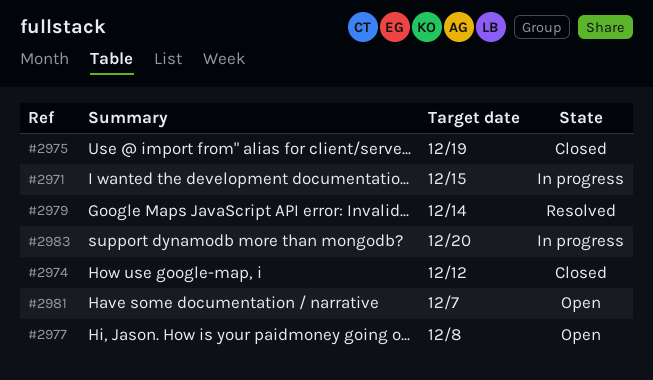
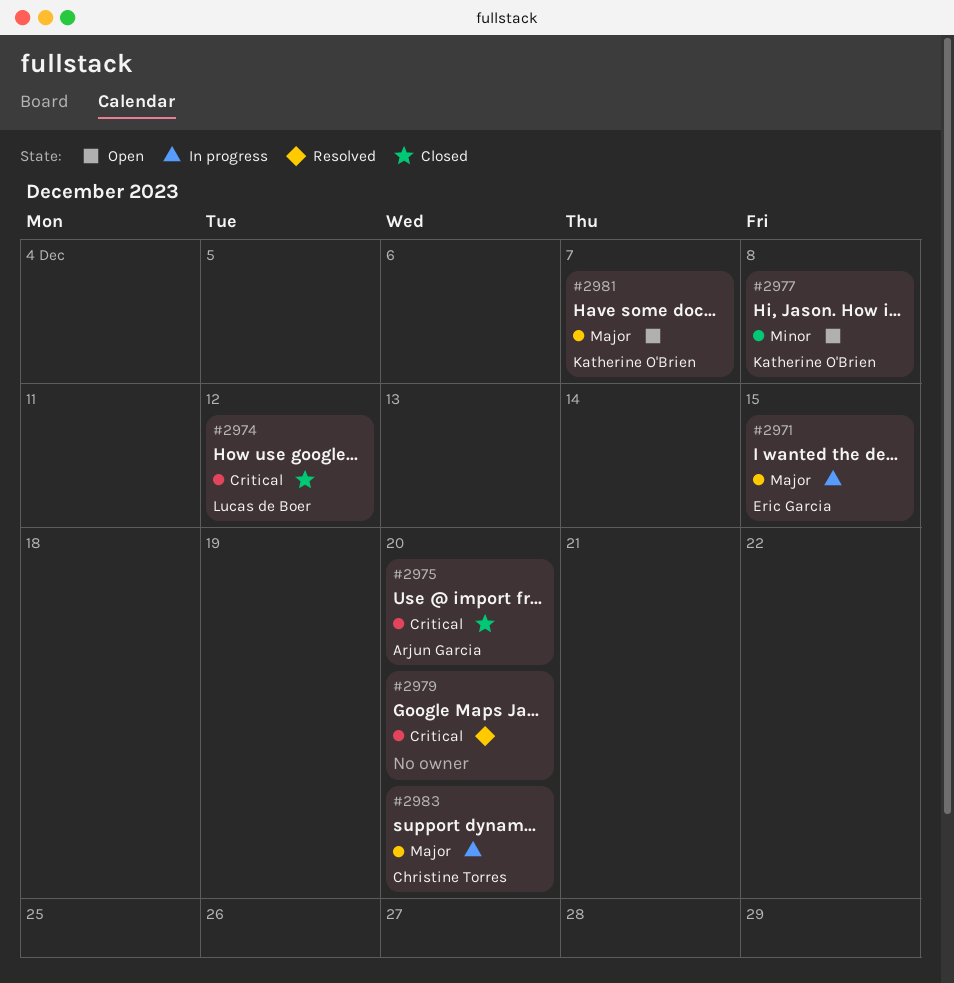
#2975, due: Dec 19 -> Dec 20
#2979, due: Dec 14 -> Dec 20

